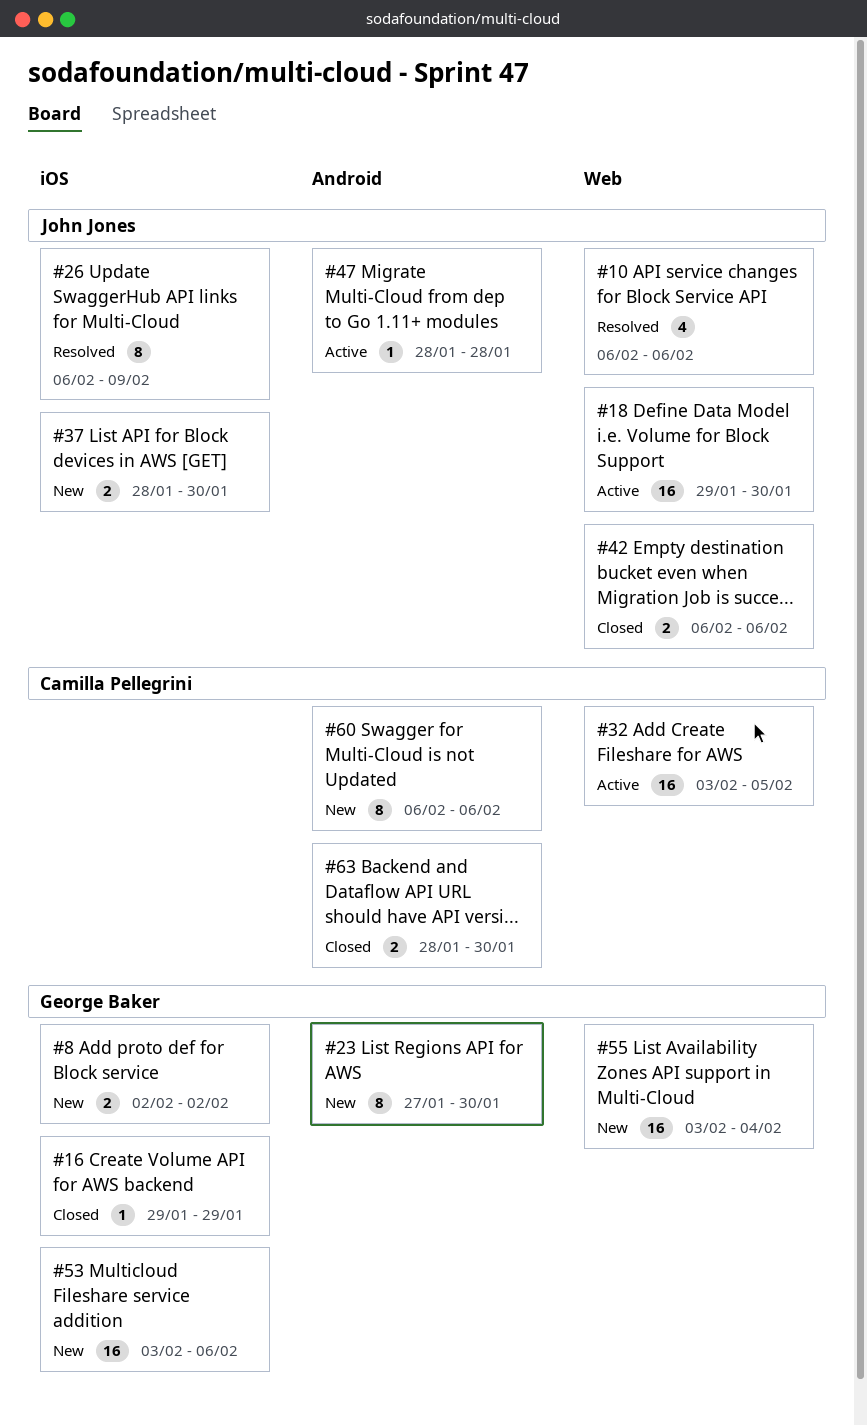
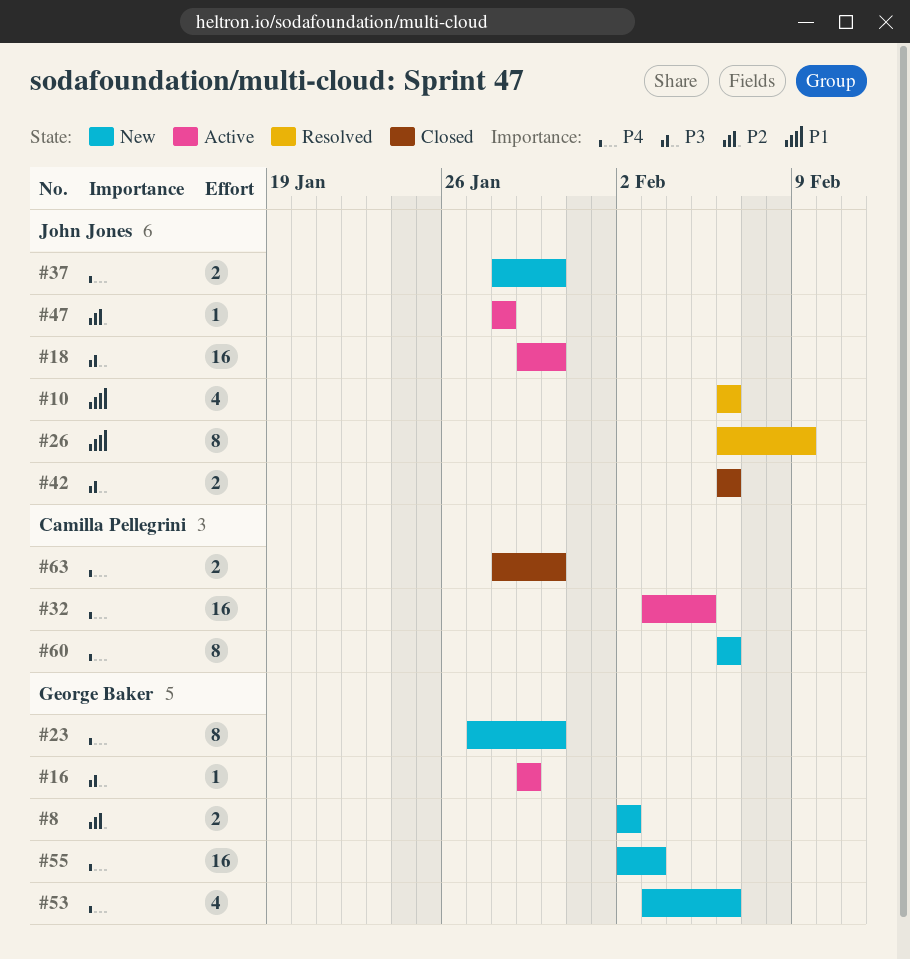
#16, status: Closed -> Active
#53, estimate: 16 -> 4
#55, start: Feb 3 -> Feb 2
#55, due: Feb 4 -> Feb 3

